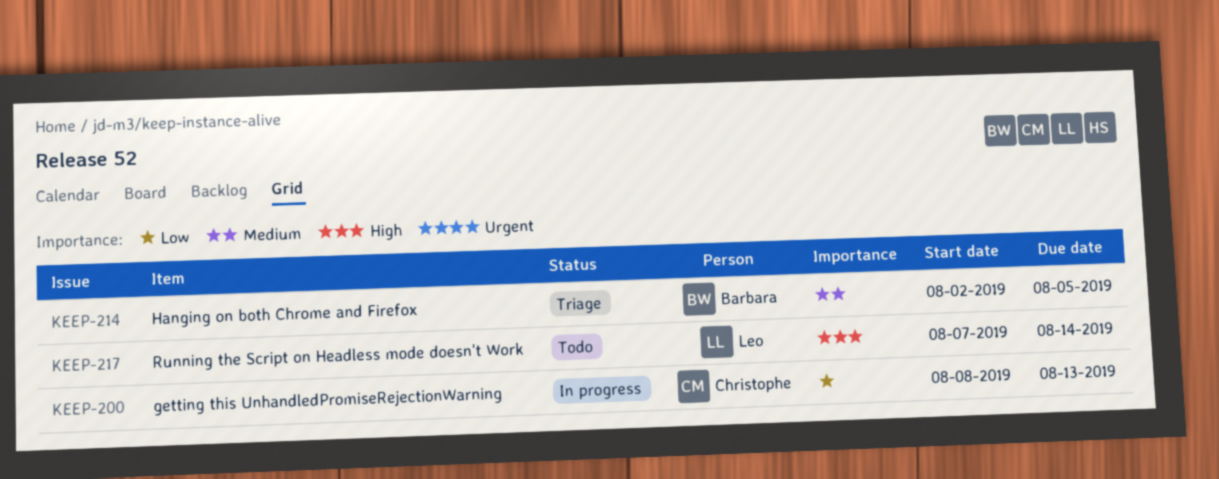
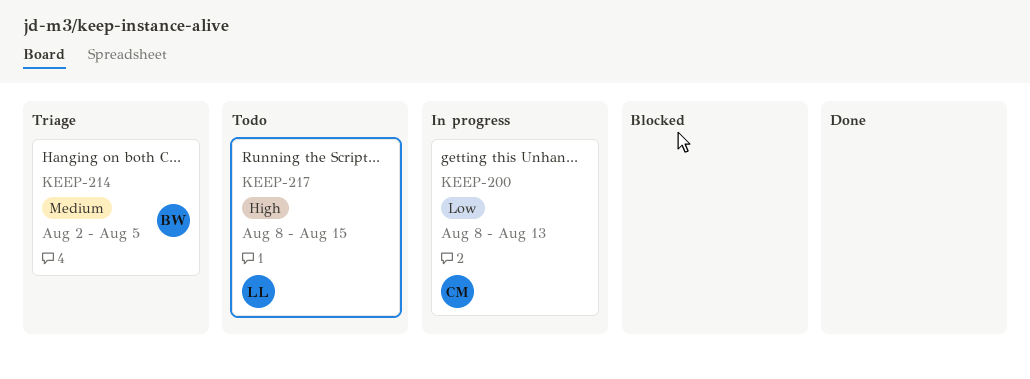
KEEP-217, start: Aug 7 -> Aug 8
KEEP-217, due: Aug 14 -> Aug 15

